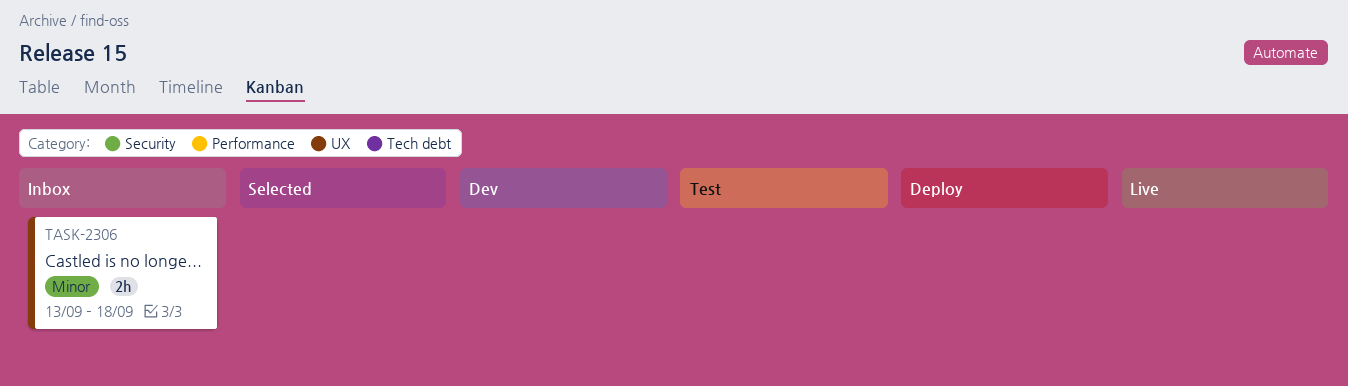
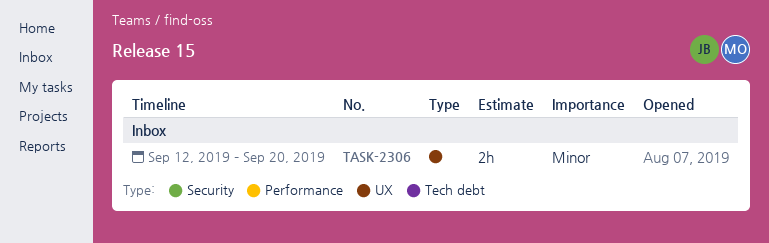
TASK-2306, start: Sep 13 -> Sep 12
TASK-2306, due: Sep 18 -> Sep 20

